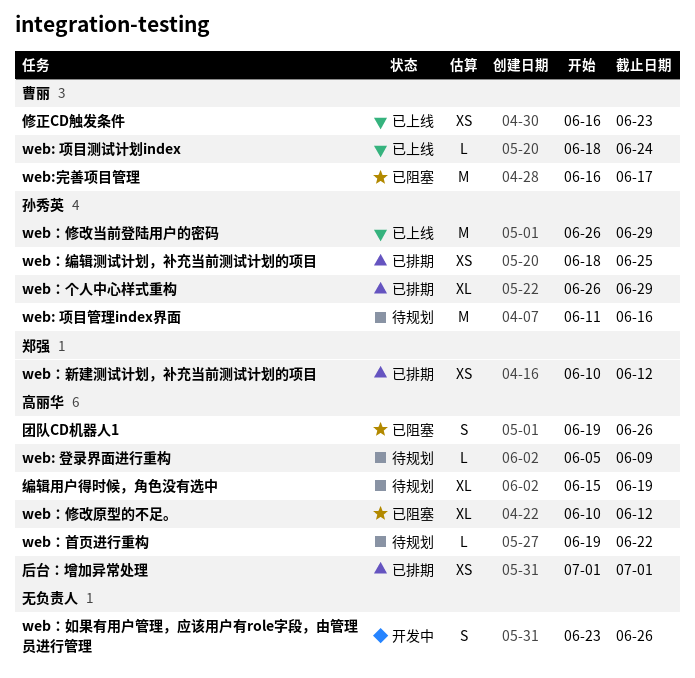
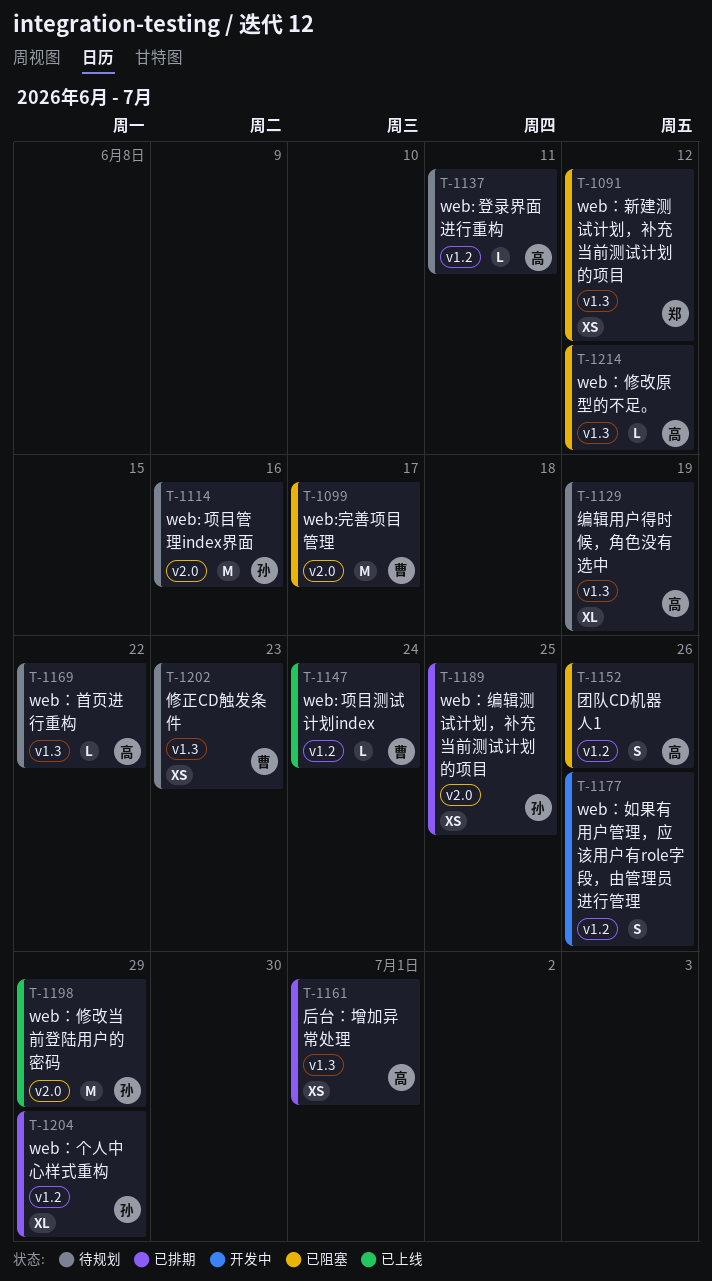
web: 登录界面进行重构, due: Jun 9 -> Jun 11
web：修改原型的不足。, estimate: XL -> L
web：新建测试计划，补充当前测试计划的项目, status: 已排期 -> 已阻塞
修正CD触发条件, status: 已上线 -> 待规划

